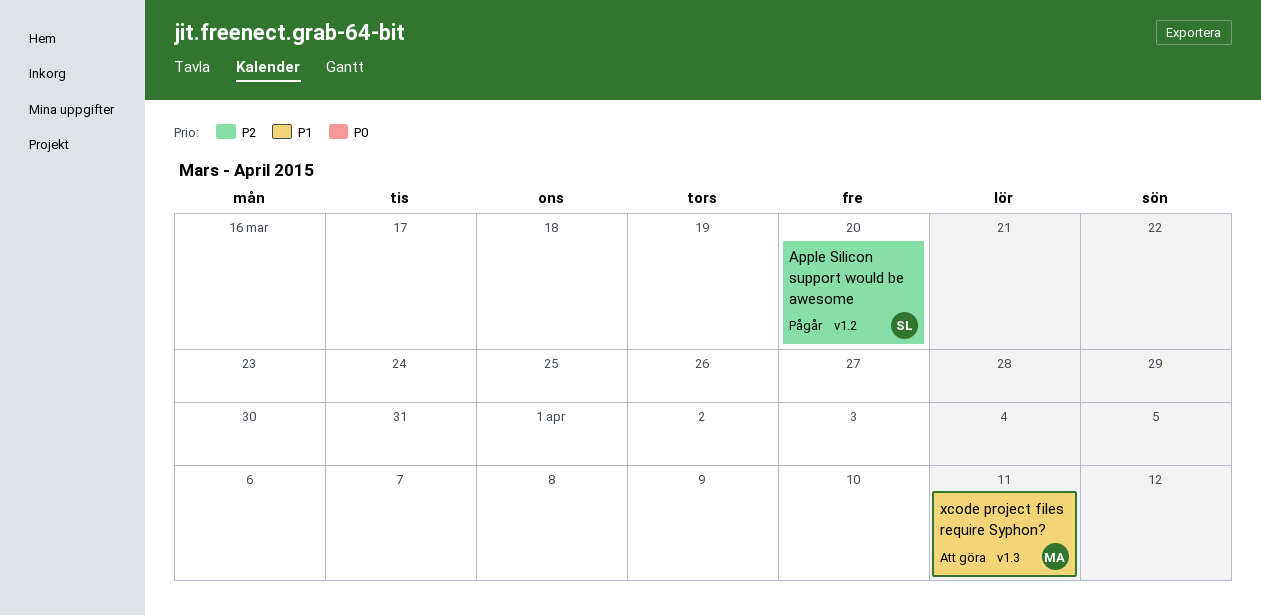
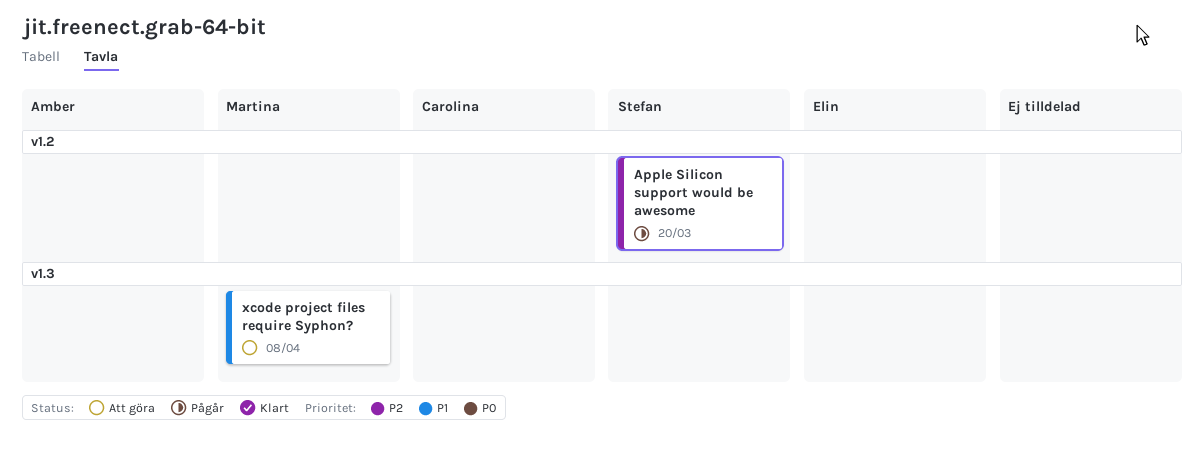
xcode project files require Syphon?, due: Apr 11 -> Apr 8

